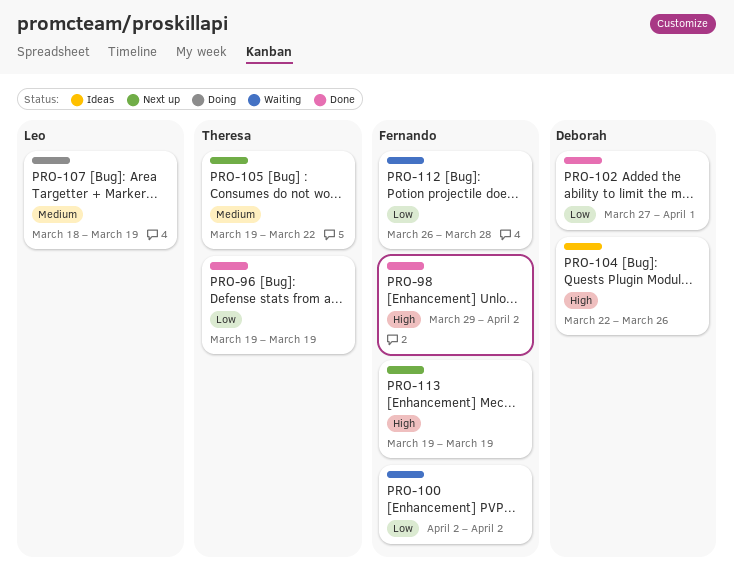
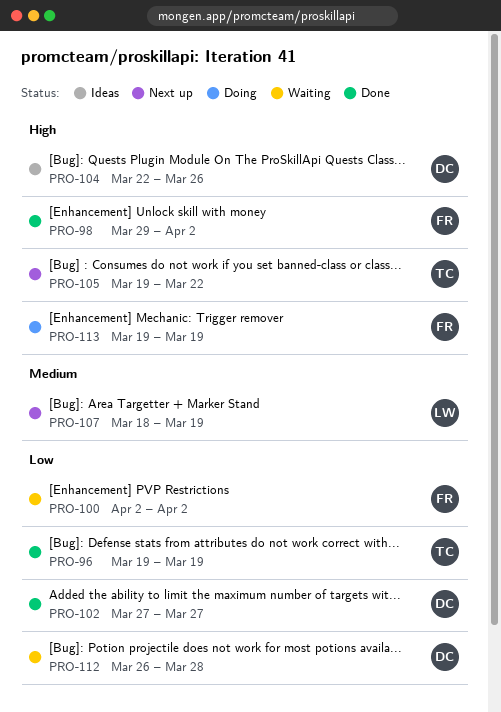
PRO-102, due: Apr 1 -> Mar 27
PRO-105, priority: Medium -> High
PRO-107, status: Doing -> Next up
PRO-112, owner: Fernando -> Deborah
PRO-113, status: Next up -> Doing

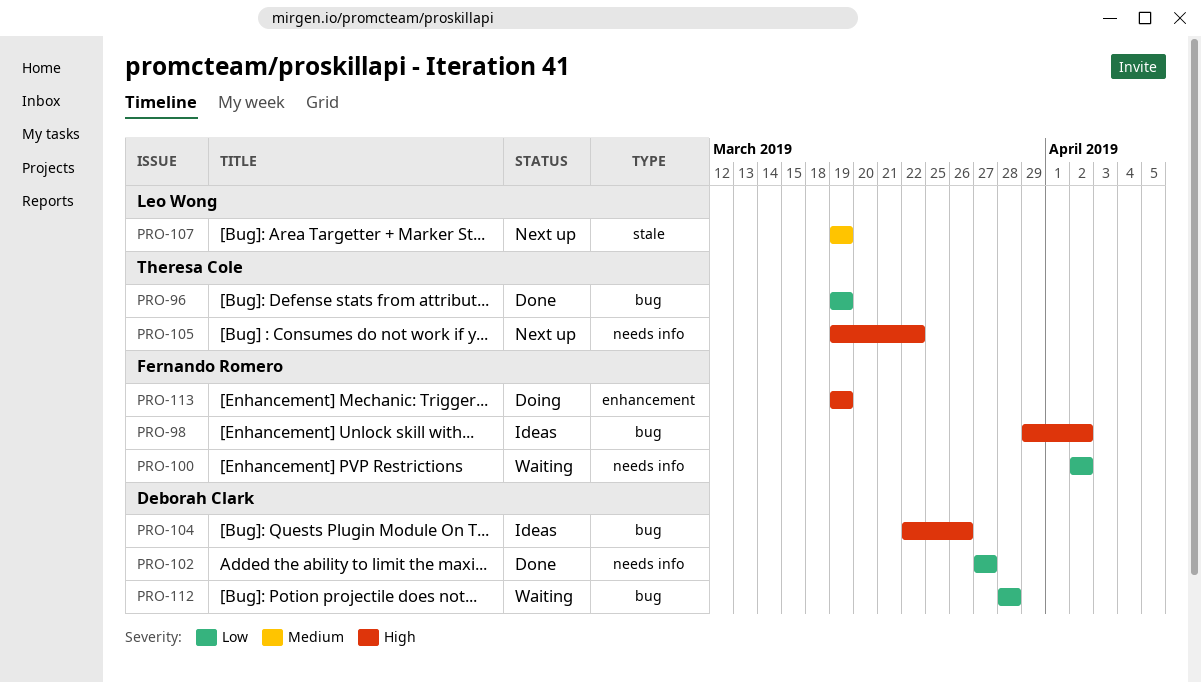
PRO-98, status: Done -> Ideas
PRO-107, start: Mar 18 -> Mar 19
PRO-112, start: Mar 26 -> Mar 28

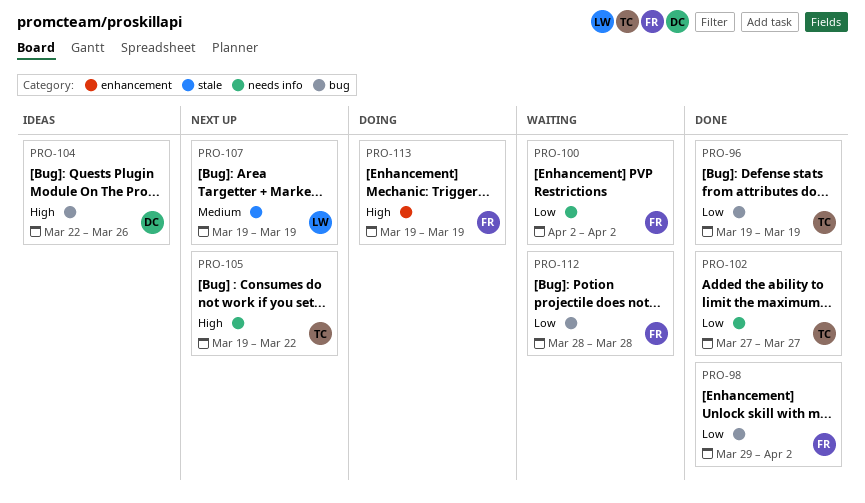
PRO-98, status: Ideas -> Done
PRO-98, priority: High -> Low
PRO-102, owner: Deborah Clark -> Theresa Cole
PRO-112, owner: Deborah Clark -> Fernando Romero

